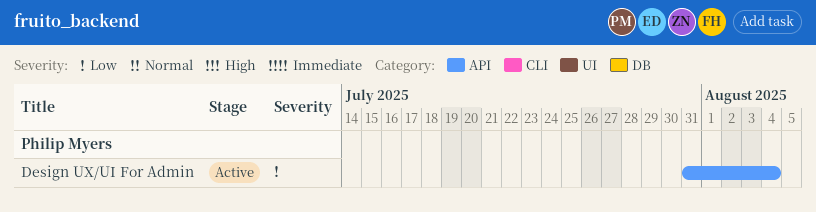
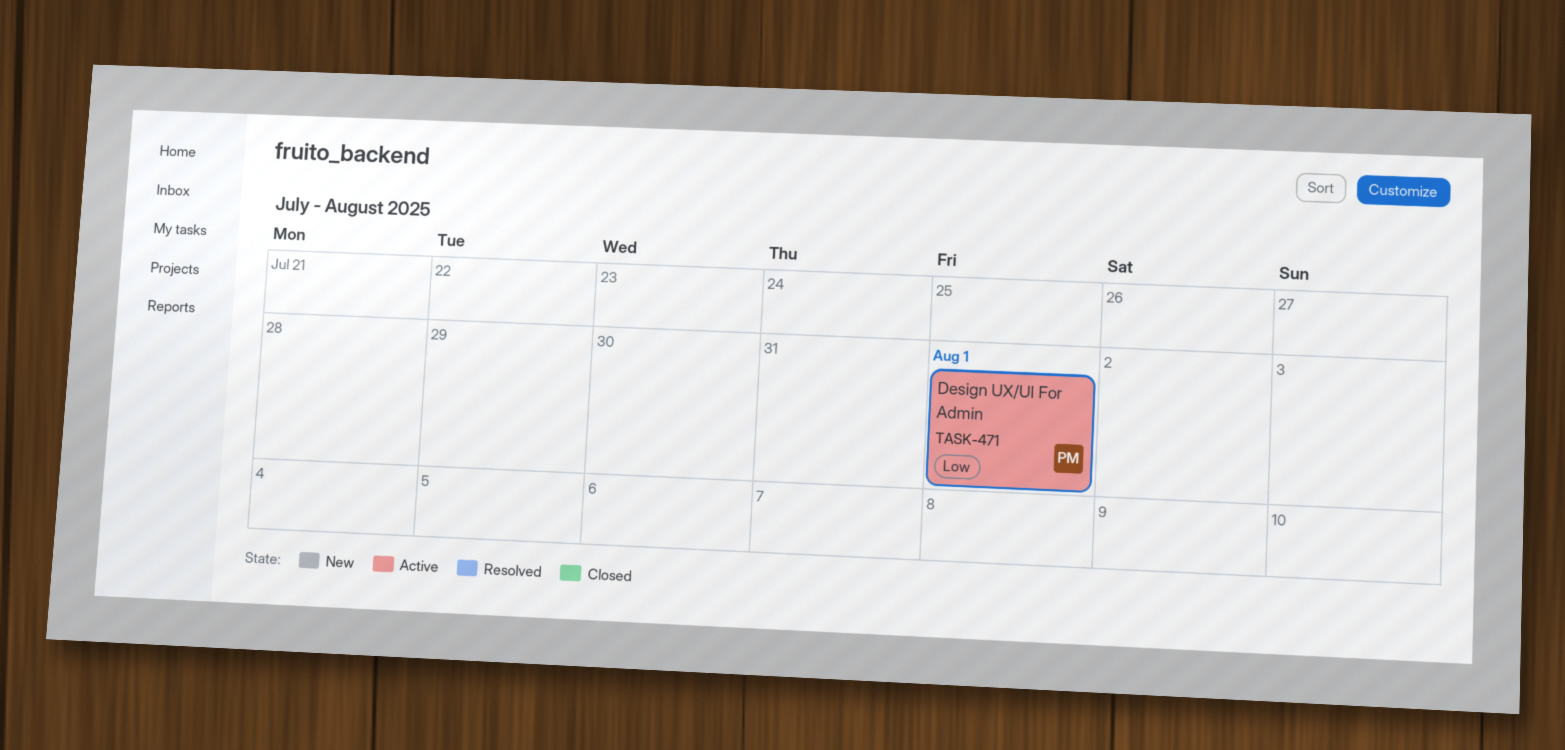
Design UX/UI For Admin, due: Aug 4 -> Aug 1

